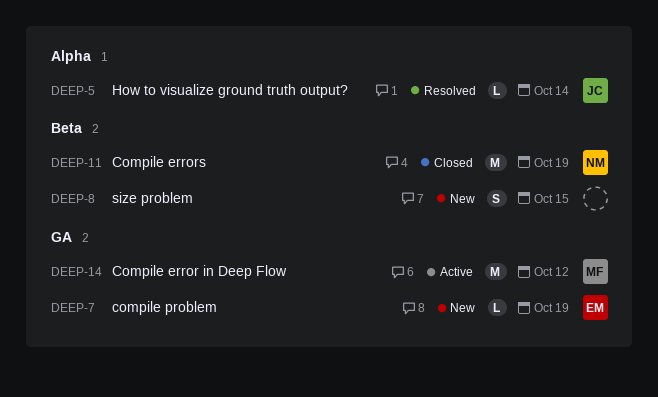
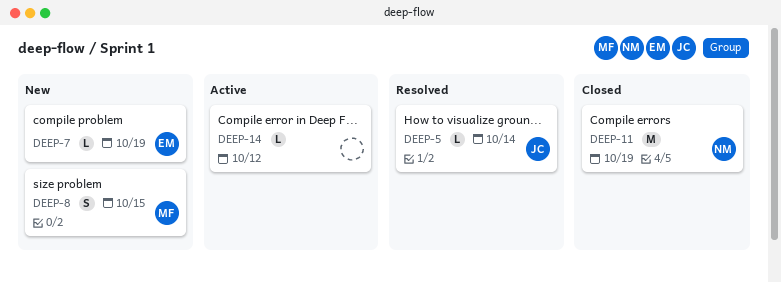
DEEP-8, owner: none -> MF
DEEP-14, owner: MF -> none
DEEP-14, estimate: M -> L

